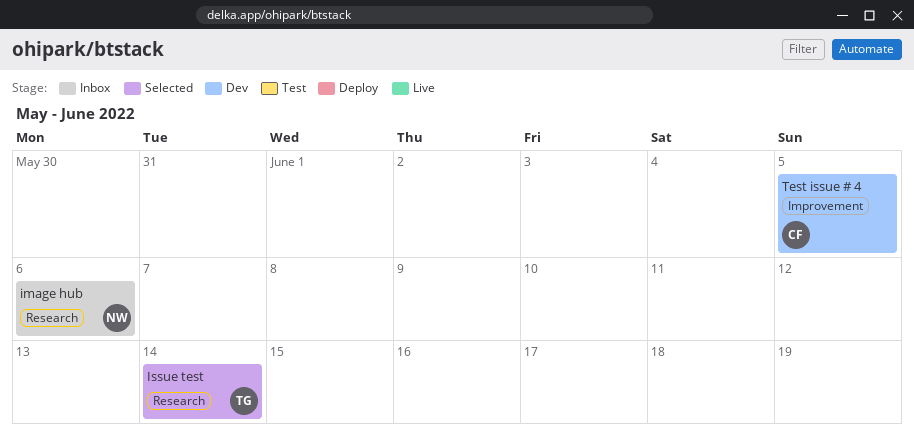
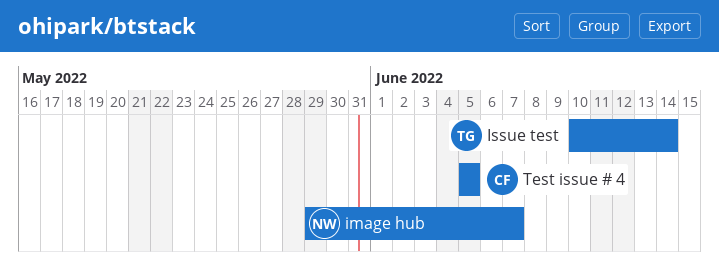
image hub, due: Jun 6 -> Jun 7

